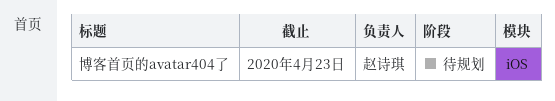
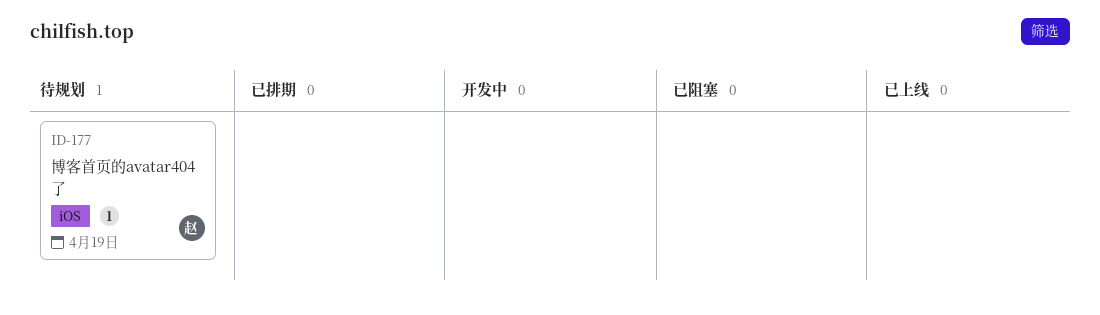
博客首页的avatar404了, due: Apr 23 -> Apr 19

